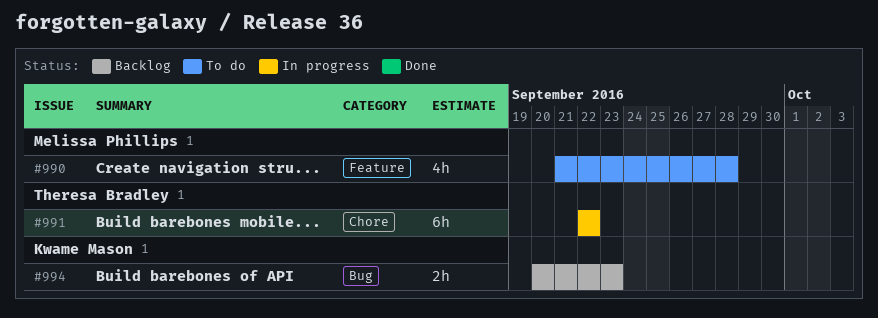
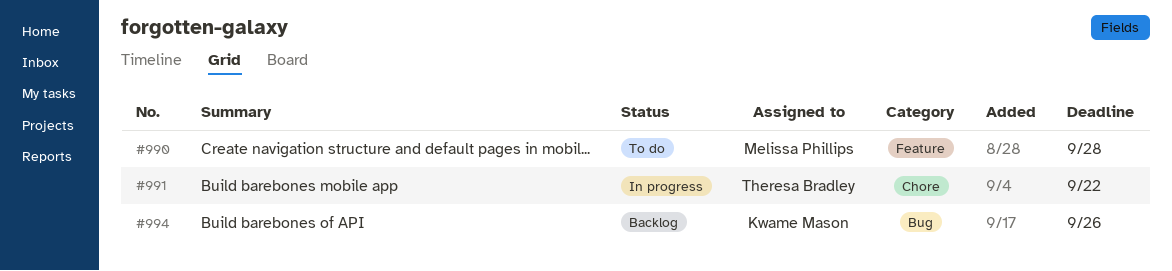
#994, due: Sep 23 -> Sep 26

